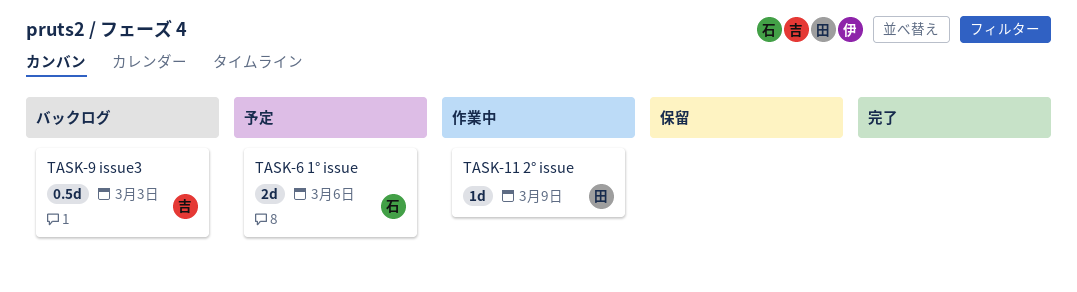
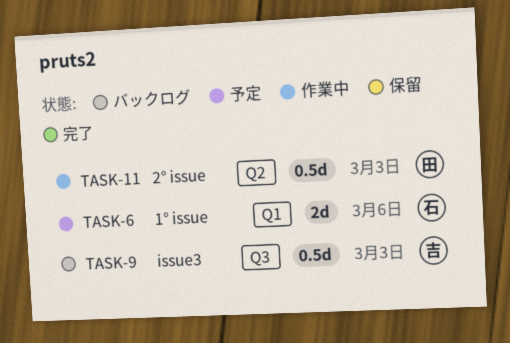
TASK-11, estimate: 1d -> 0.5d
TASK-11, due: Mar 9 -> Mar 3

